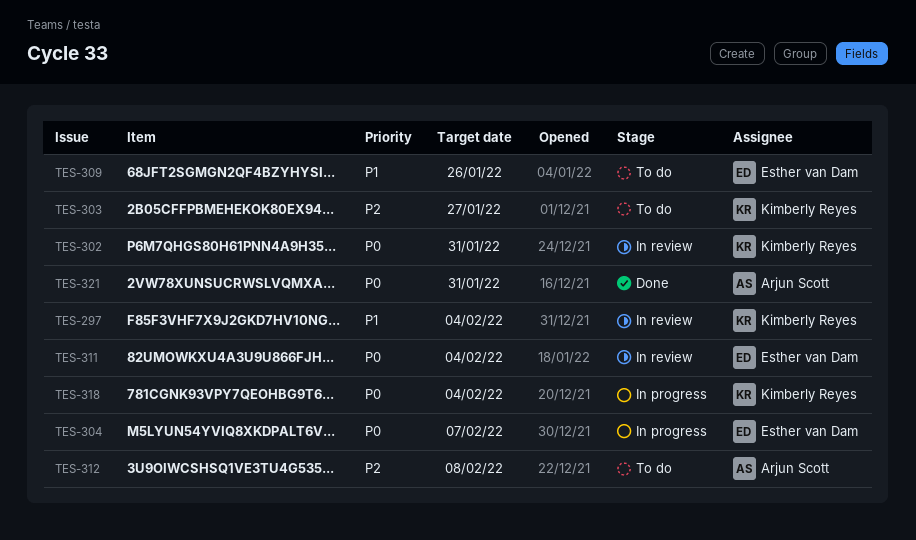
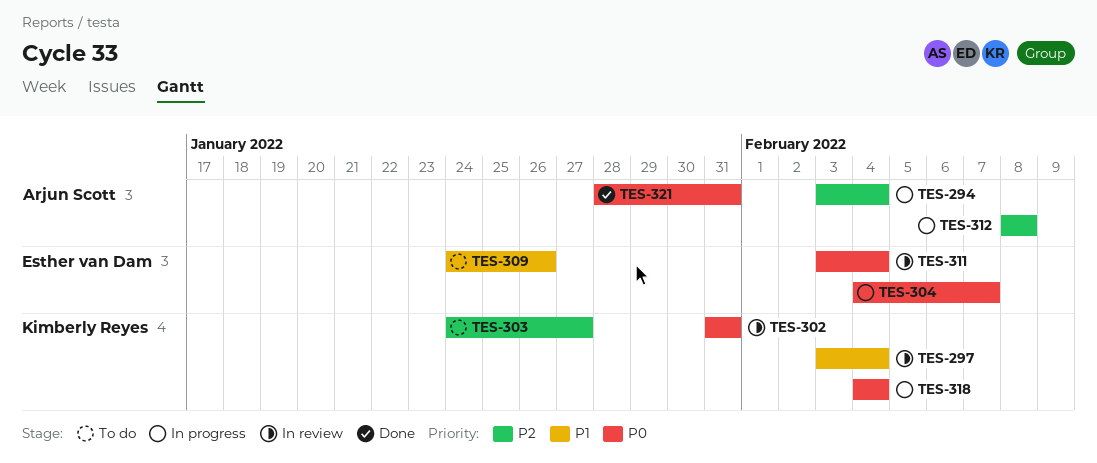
TES-294: none -> present
TES-312, status: To do -> In progress

